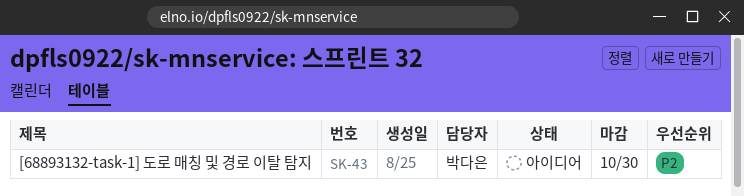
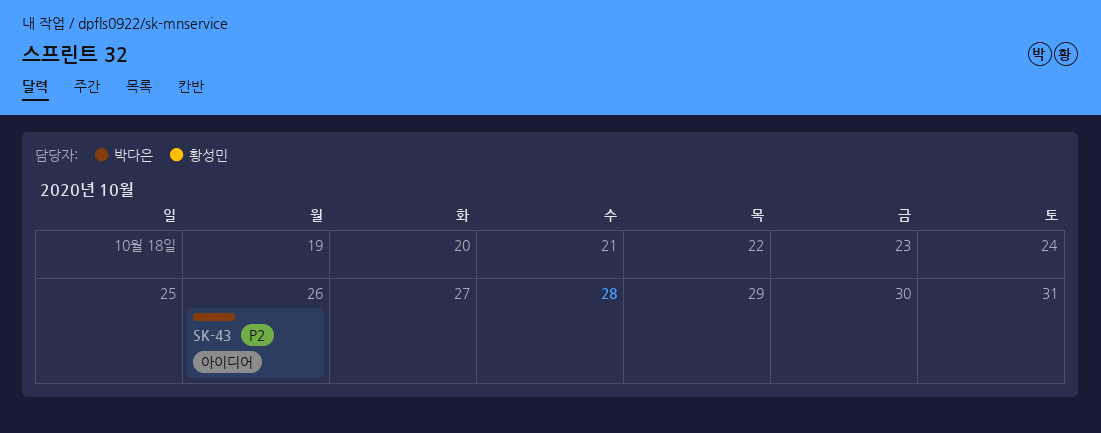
SK-43, due: Oct 30 -> Oct 26

